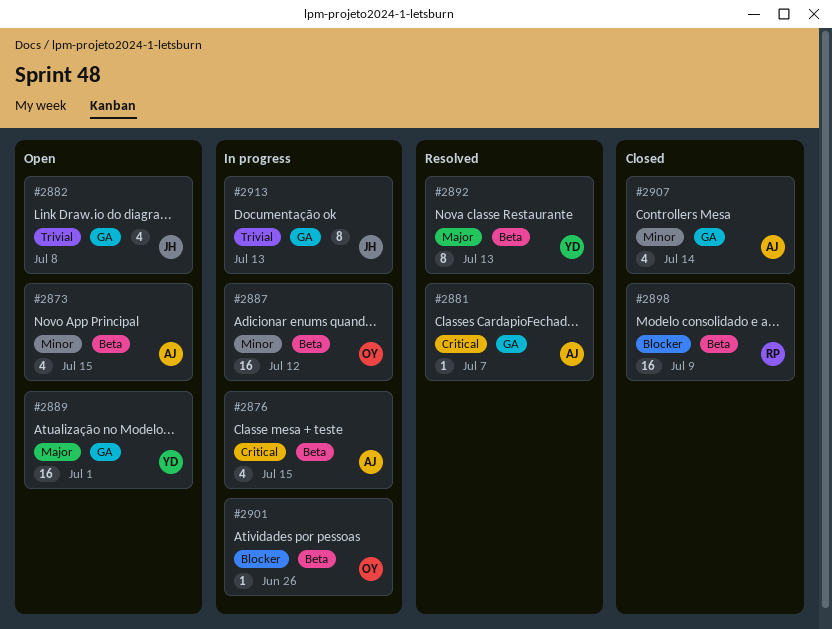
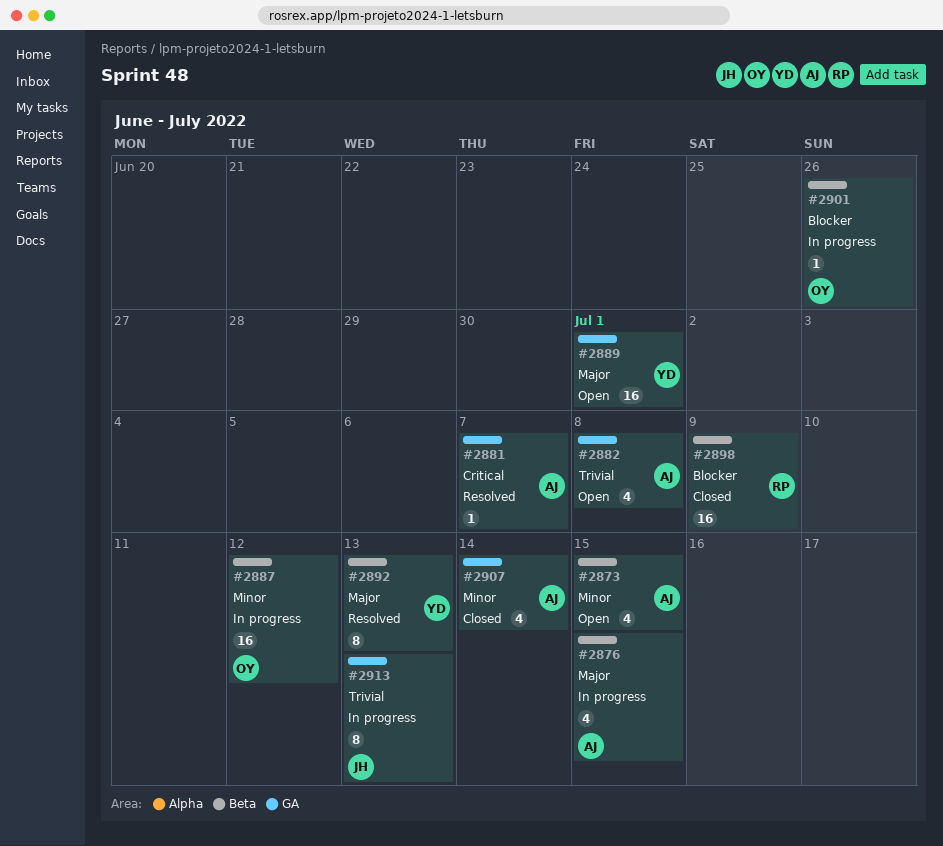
#2876, priority: Critical -> Major
#2882, owner: JH -> AJ

